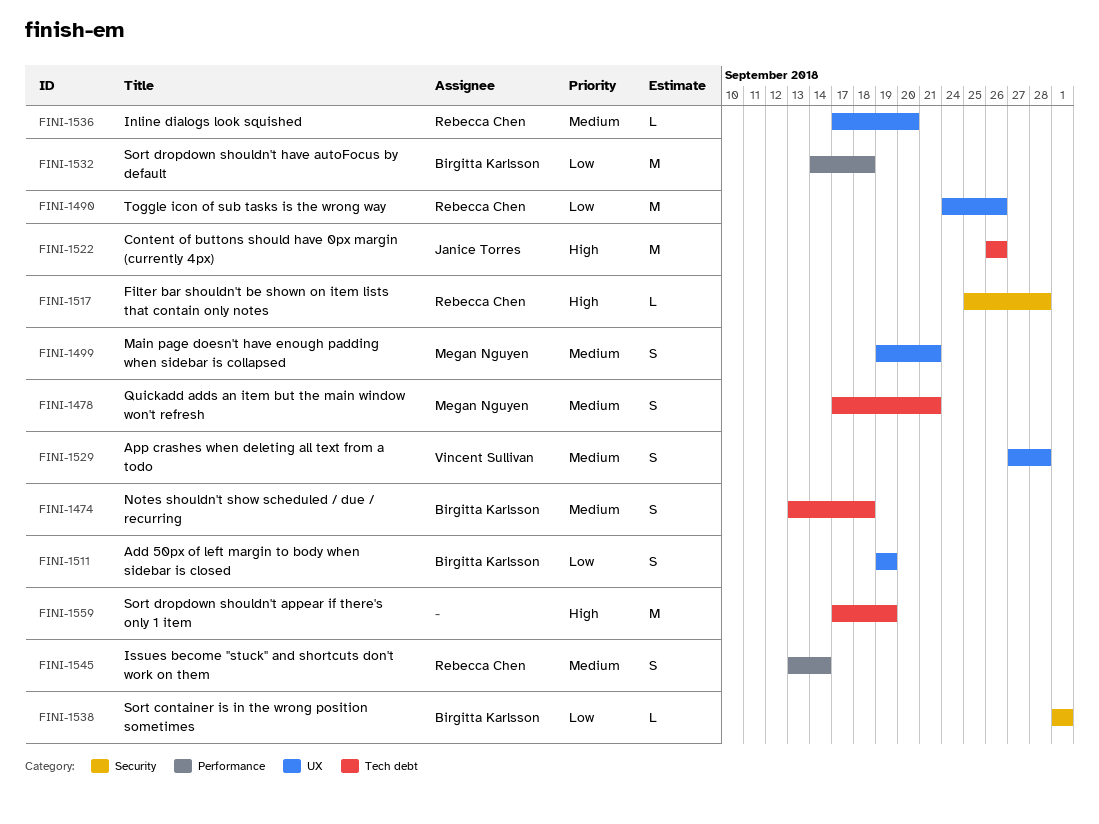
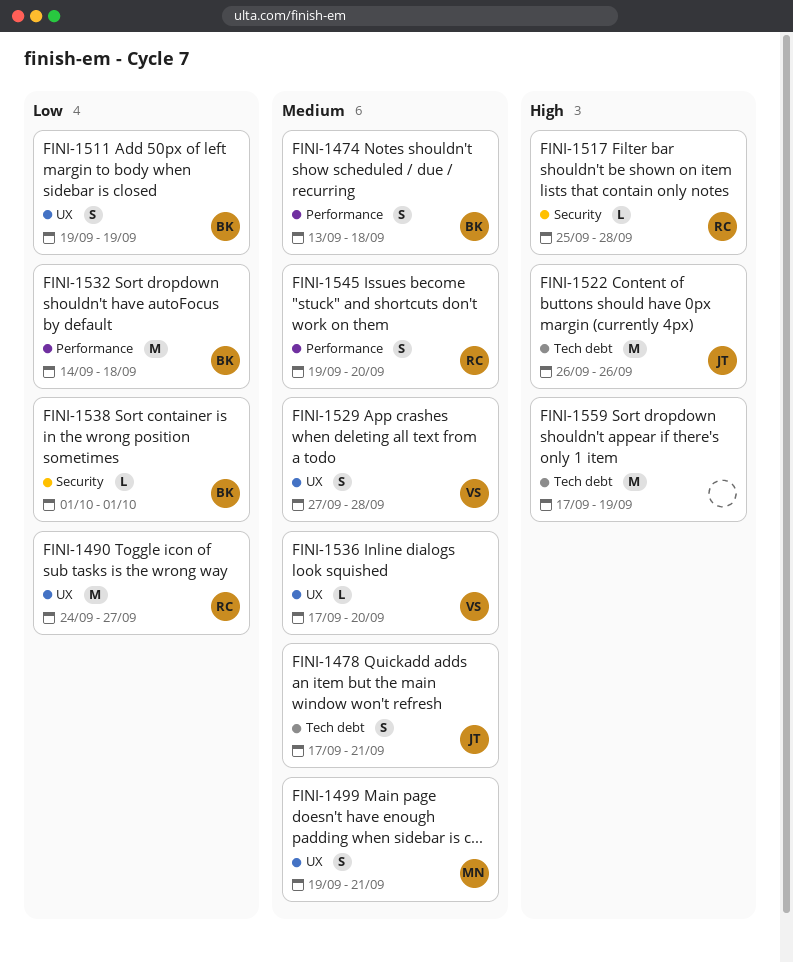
FINI-1474, label: Tech debt -> Performance
FINI-1478, owner: Megan Nguyen -> Janice Torres
FINI-1490, due: Sep 26 -> Sep 27
FINI-1536, owner: Rebecca Chen -> Vincent Sullivan
FINI-1545, start: Sep 13 -> Sep 19
FINI-1545, due: Sep 14 -> Sep 20

